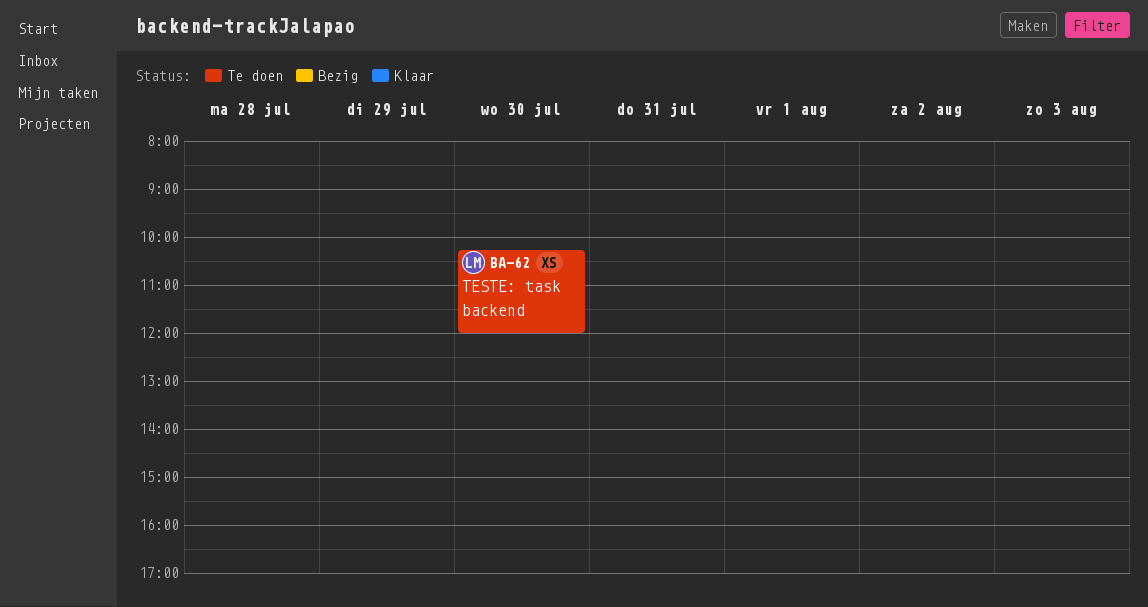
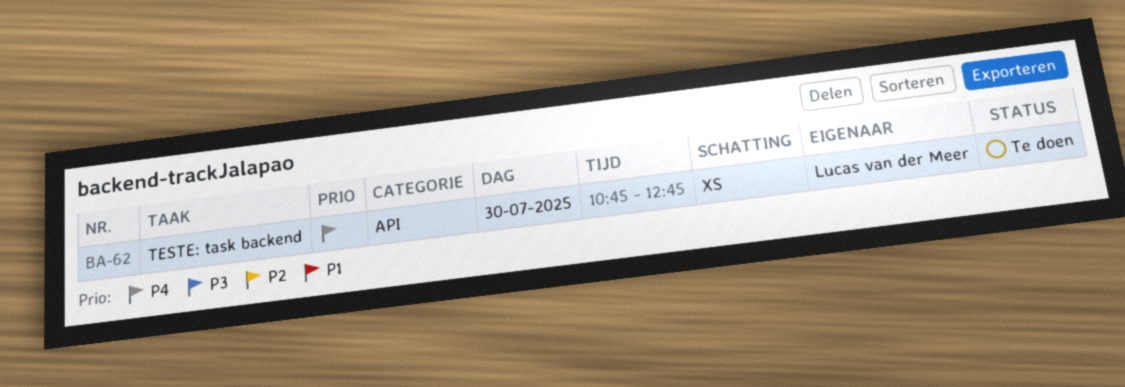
BA-62, begins: 10:15 -> 10:45
BA-62, ends: 12:00 -> 12:45

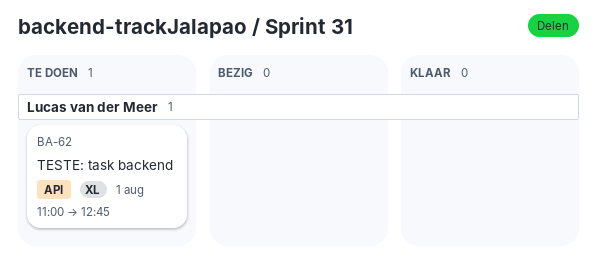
BA-62, estimate: XS -> XL
BA-62, day: Jul 30 -> Aug 1
BA-62, begins: 10:45 -> 11:00

